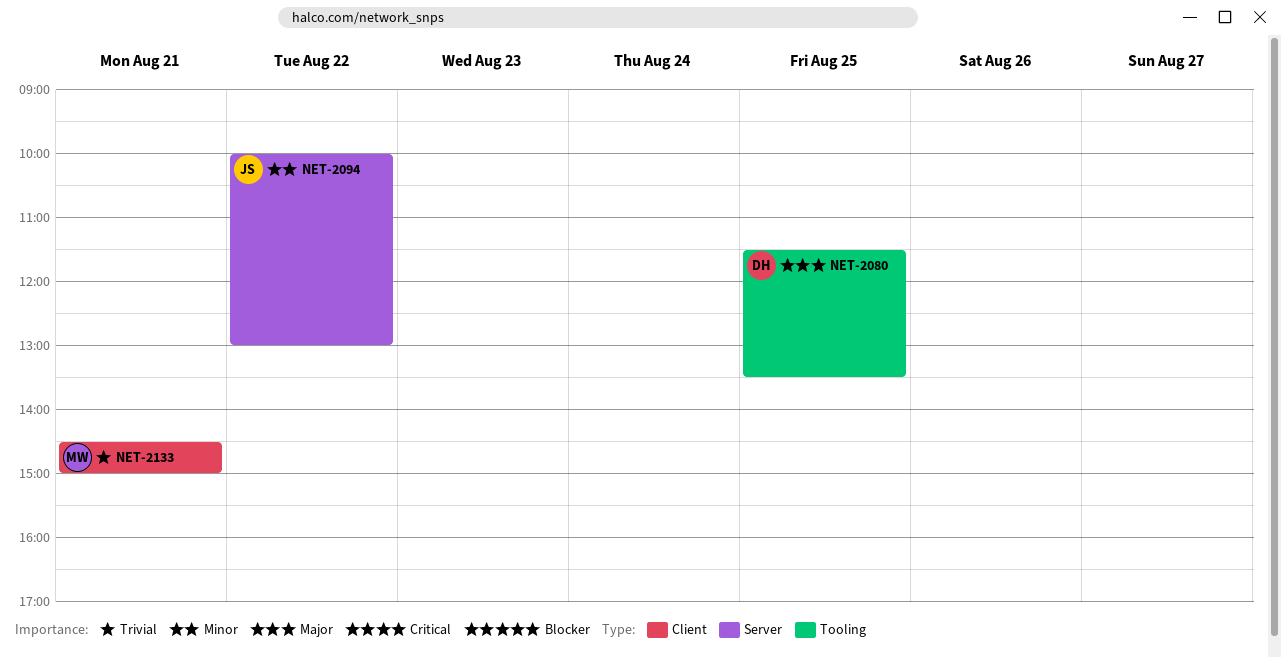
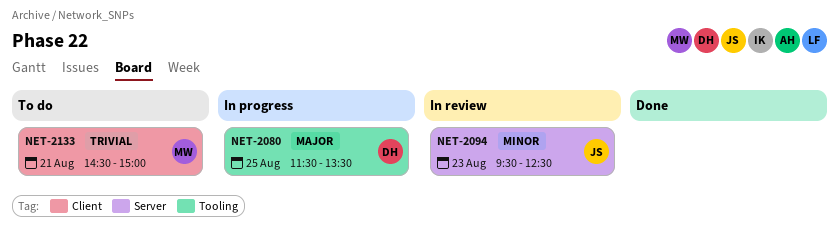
NET-2094, day: Aug 22 -> Aug 23
NET-2094, begins: 10:00 -> 09:30
NET-2094, ends: 13:00 -> 12:30

